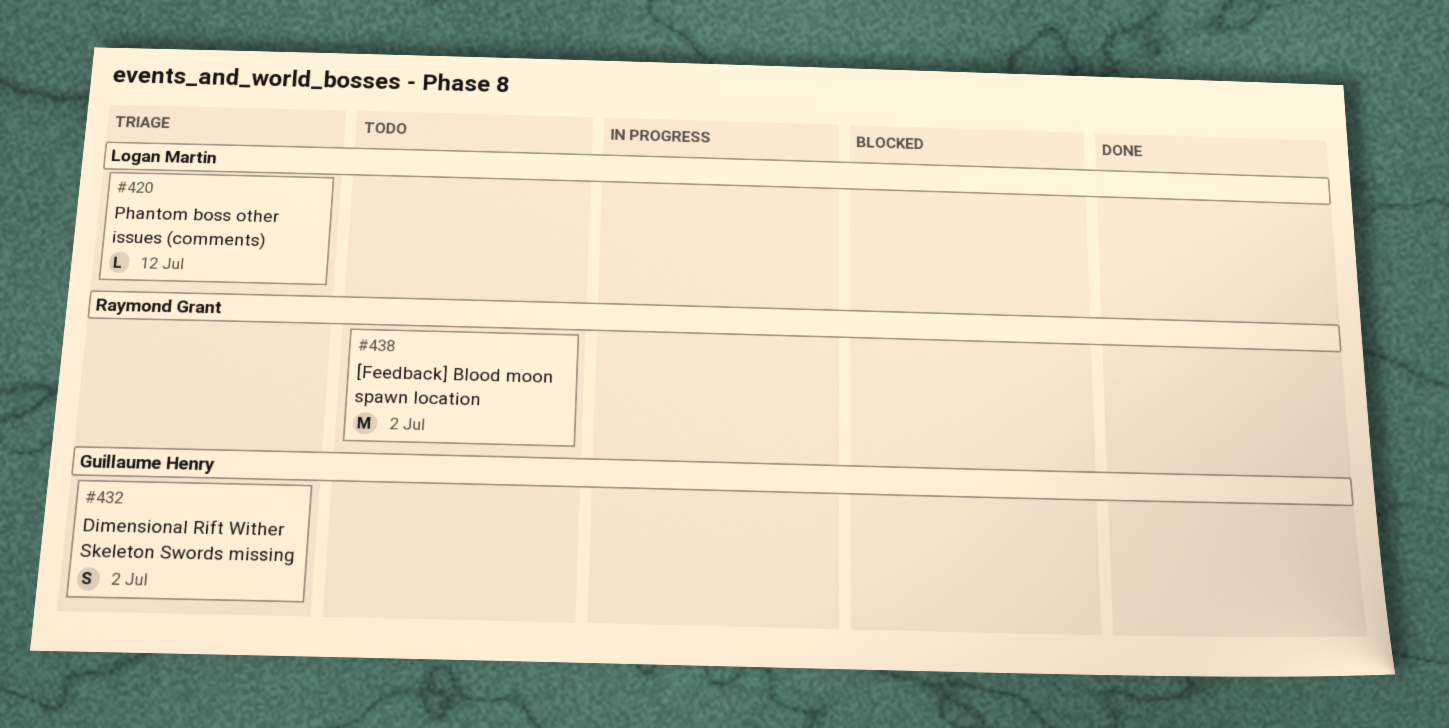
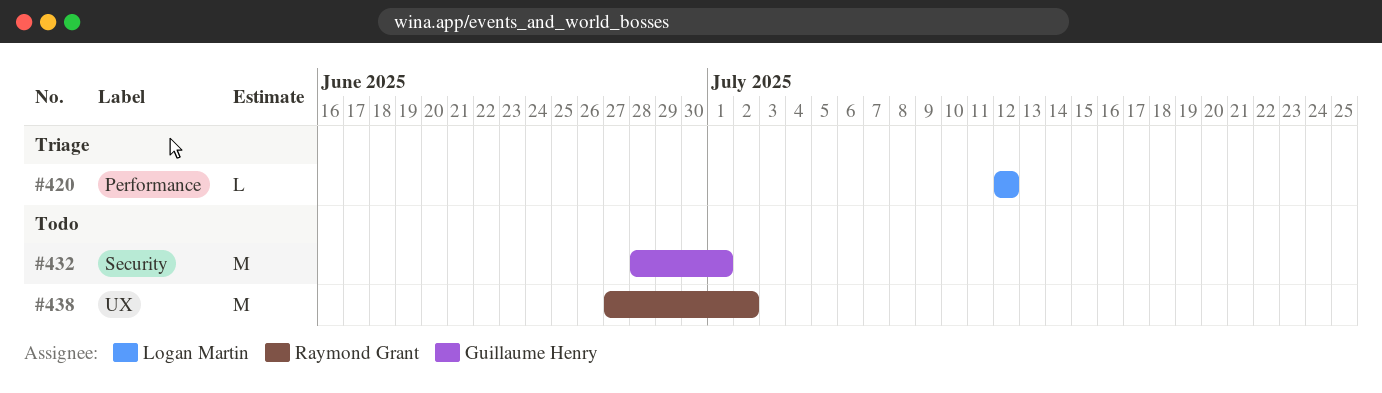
#432, status: Triage -> Todo
#432, estimate: S -> M
#432, due: Jul 2 -> Jul 1

